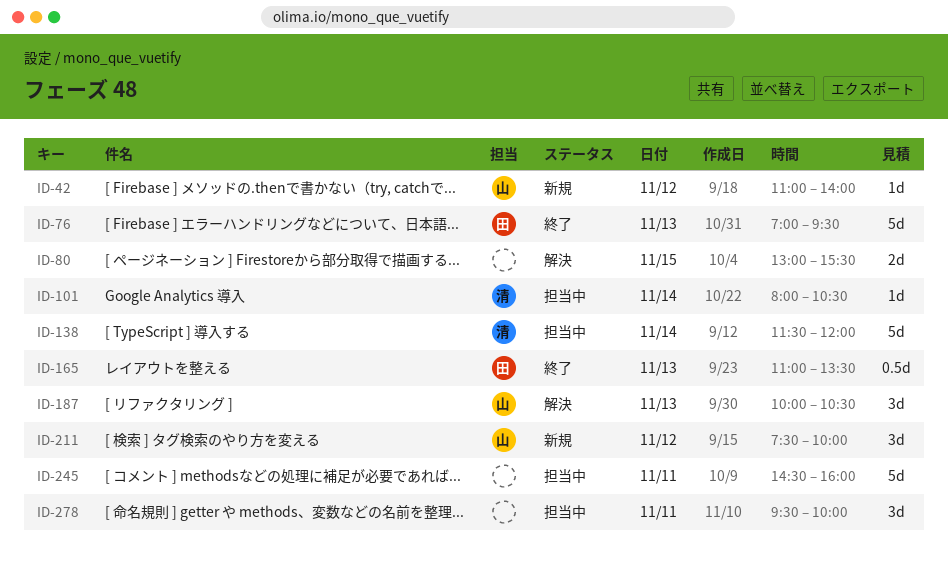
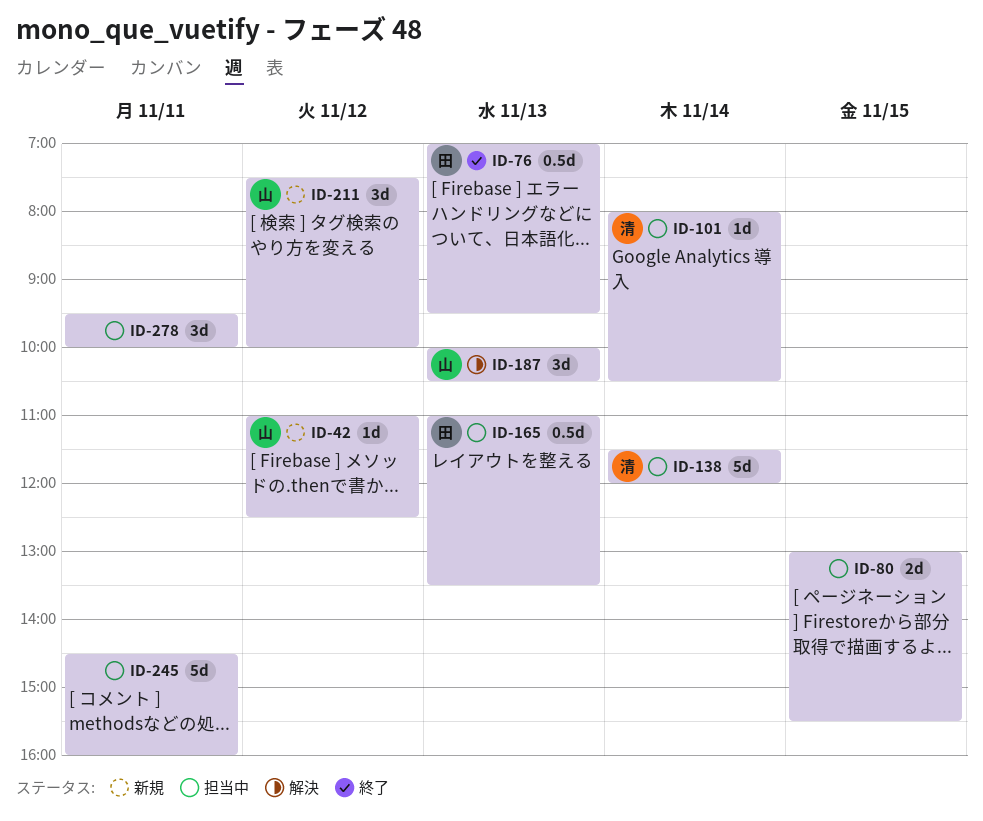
ID-42, ends: 14:00 -> 12:30
ID-76, estimate: 5d -> 0.5d
ID-80, status: 解決 -> 担当中
ID-165, status: 終了 -> 担当中

